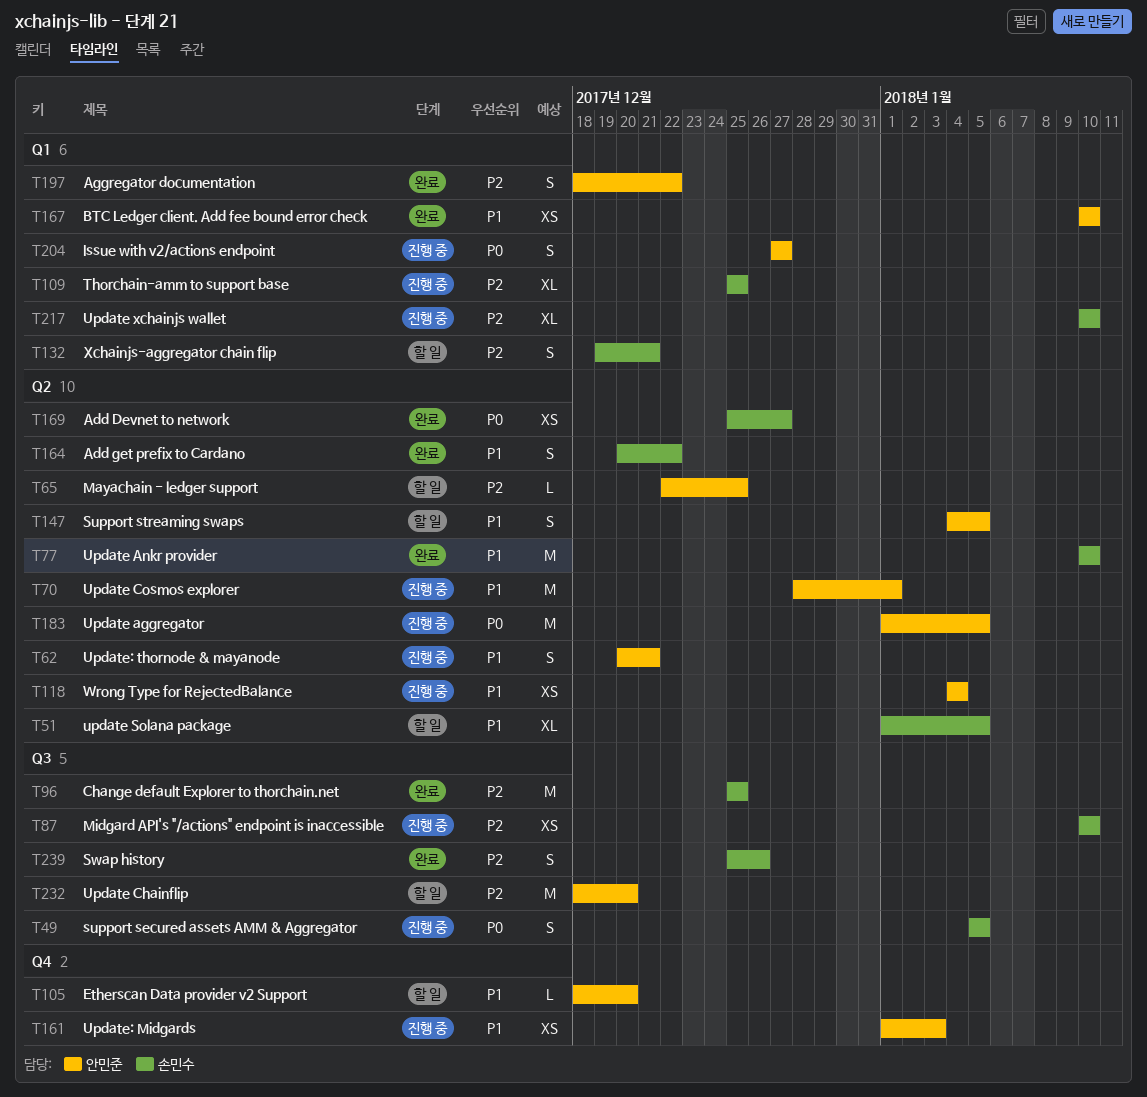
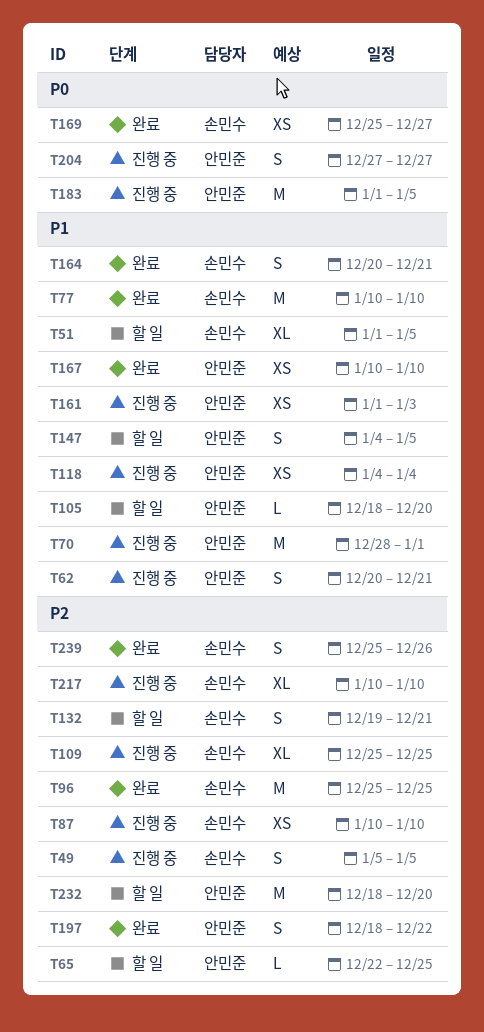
T49, priority: P0 -> P2
T164, due: Dec 22 -> Dec 21

